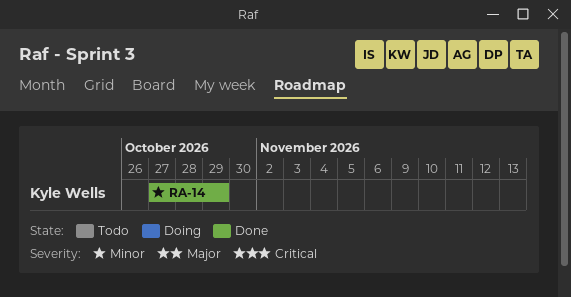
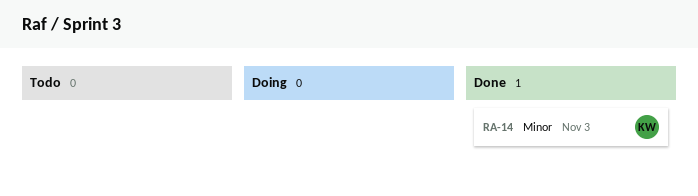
RA-14, due: Oct 29 -> Nov 3

